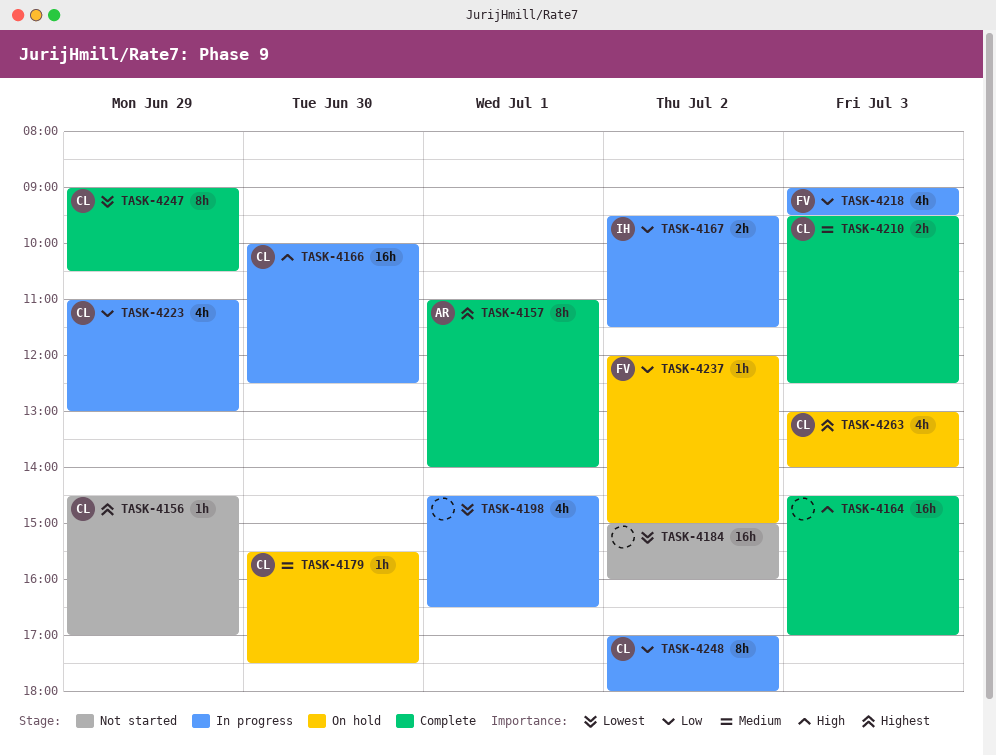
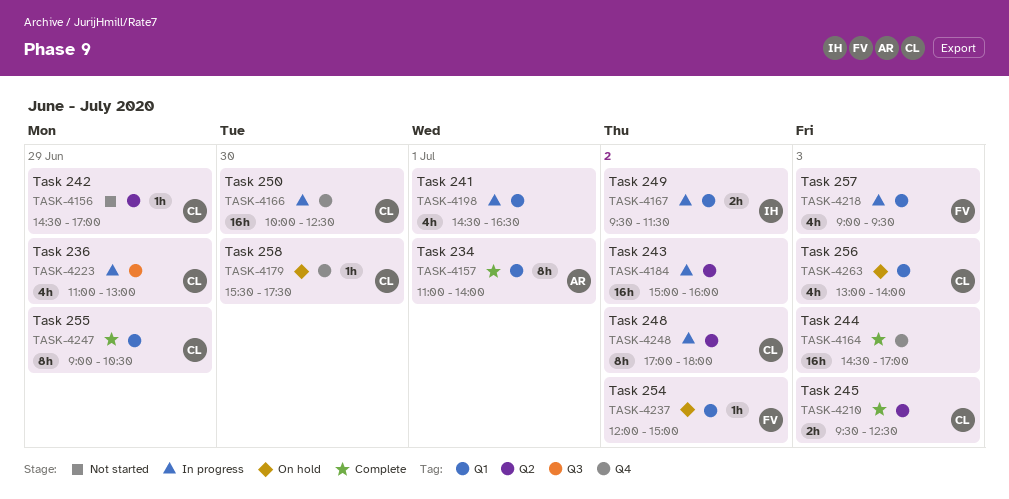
TASK-4184, status: Not started -> In progress

